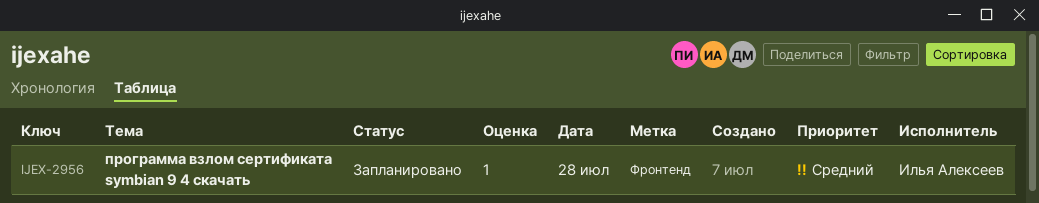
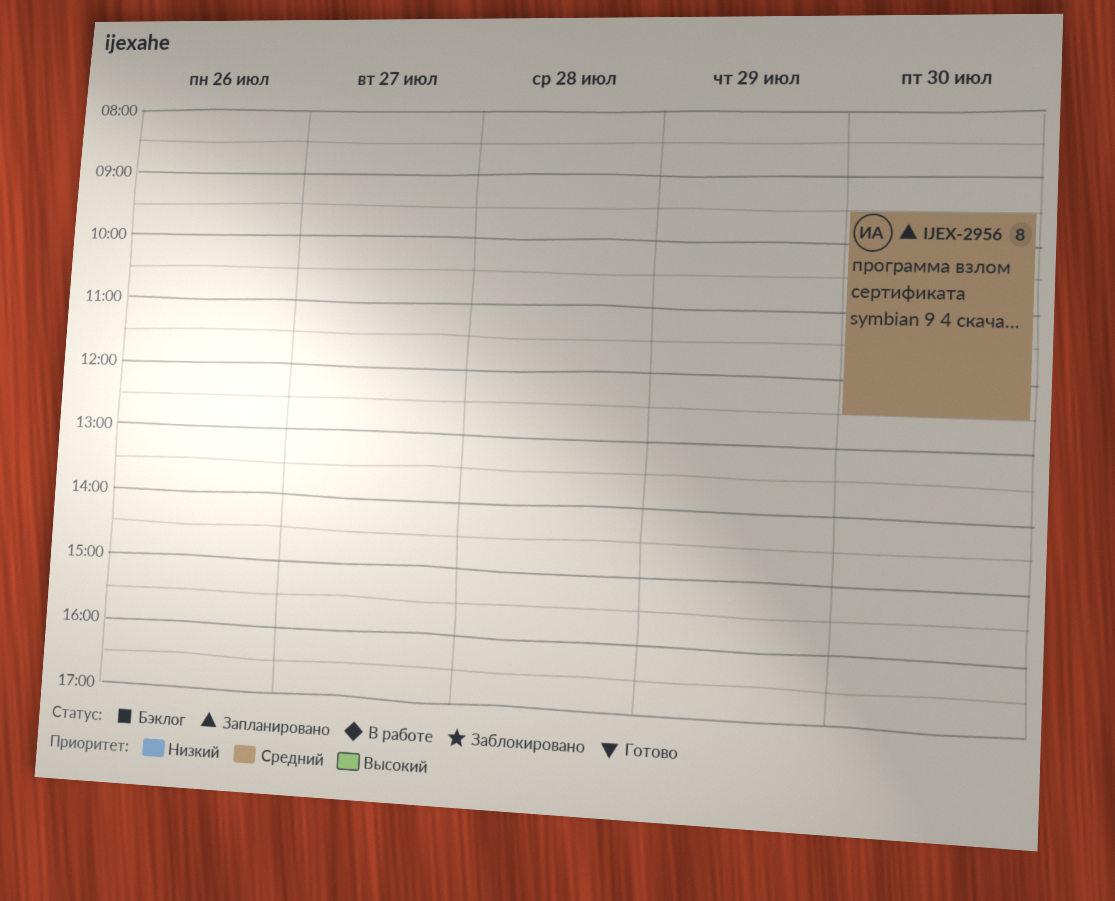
IJEX-2956, estimate: 1 -> 8
IJEX-2956, day: Jul 28 -> Jul 30

